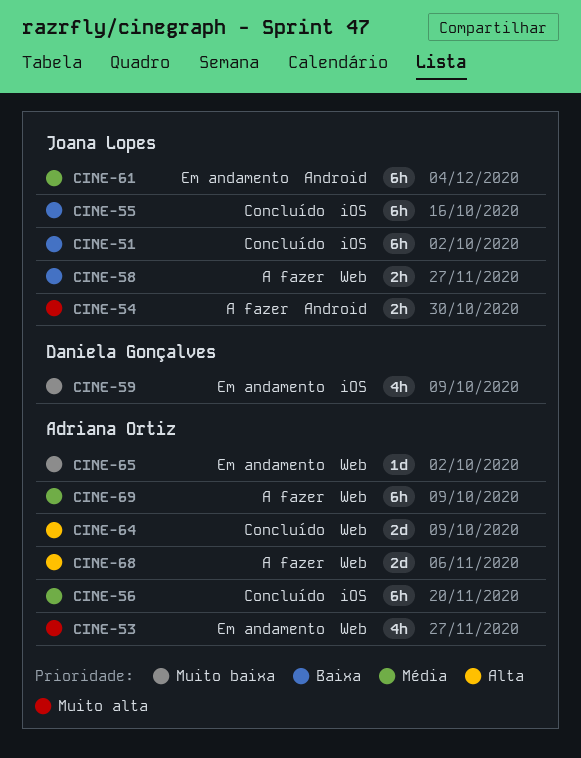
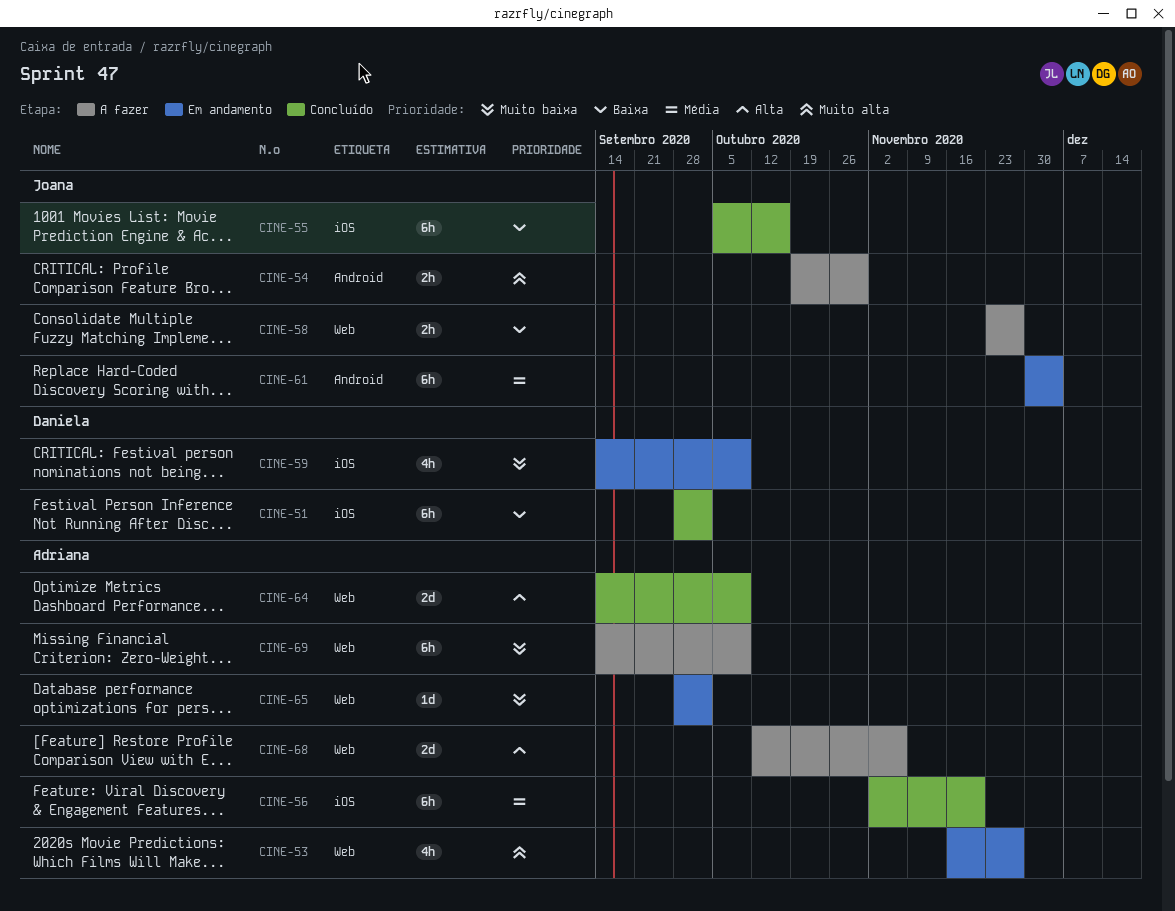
CINE-51, owner: Joana Lopes -> Daniela Gonçalves
CINE-69, priority: Média -> Muito baixa

